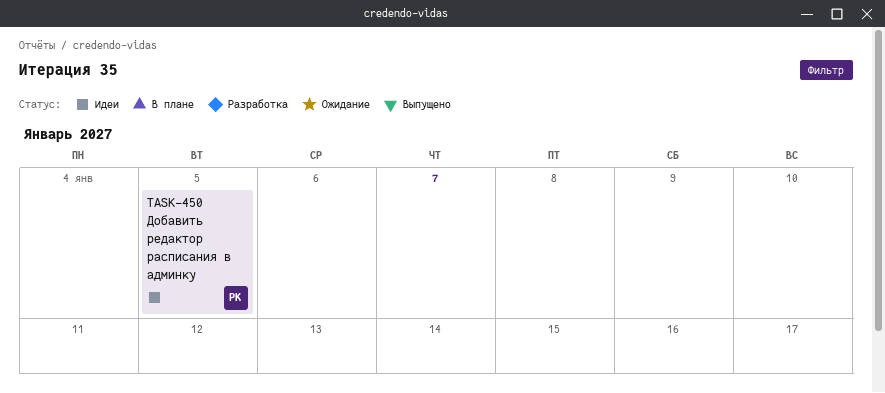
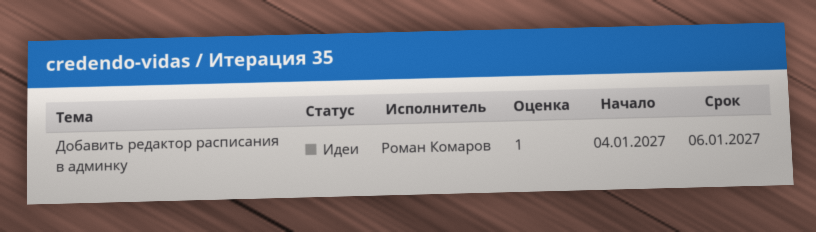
Добавить редактор расписания в админку, due: Jan 5 -> Jan 6

